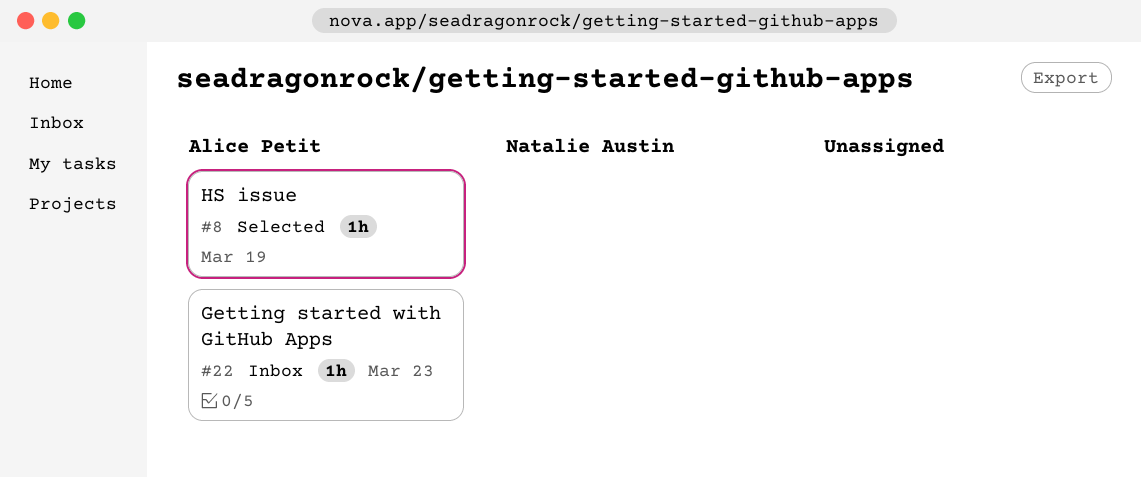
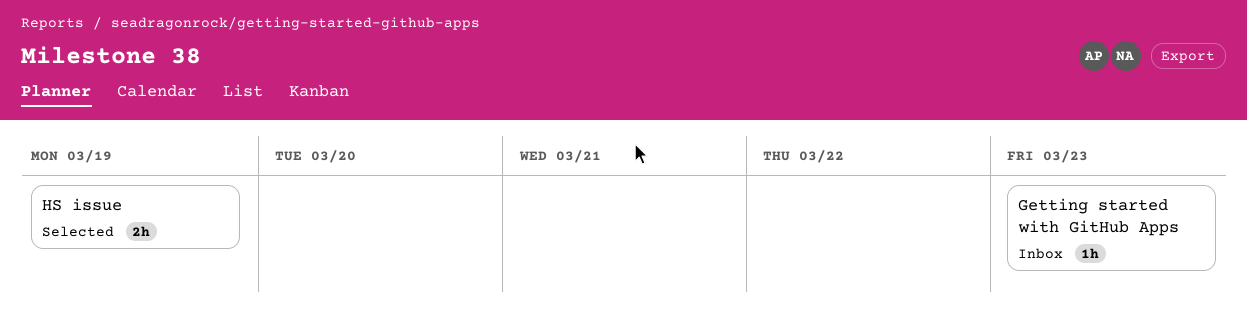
HS issue, estimate: 1h -> 2h

